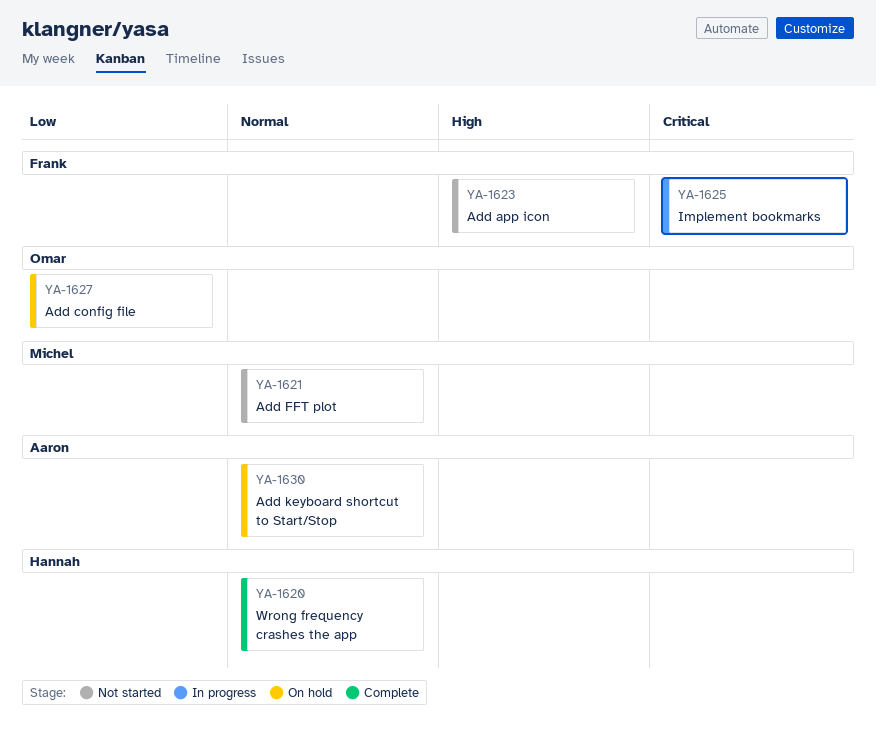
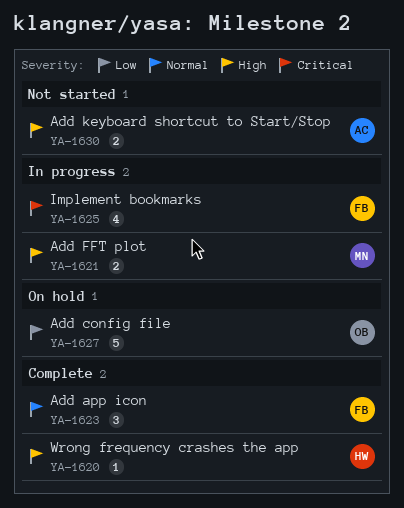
YA-1620, priority: Normal -> High
YA-1621, status: Not started -> In progress
YA-1621, priority: Normal -> High
YA-1623, status: Not started -> Complete
YA-1623, priority: High -> Normal
YA-1630, status: On hold -> Not started
YA-1630, priority: Normal -> High

